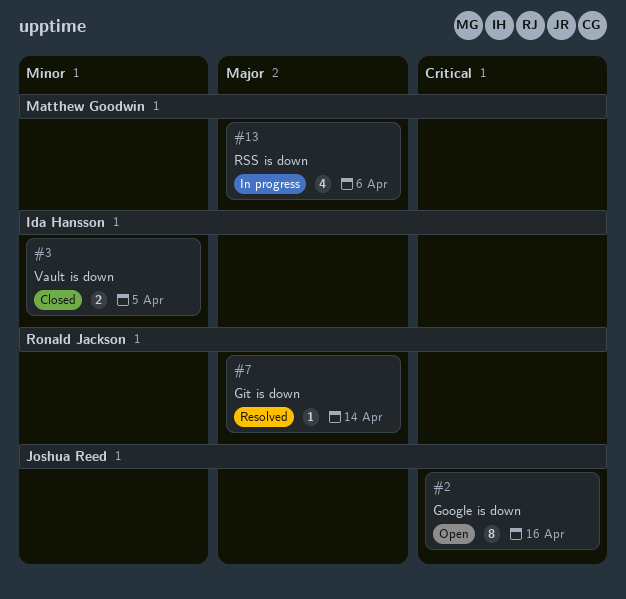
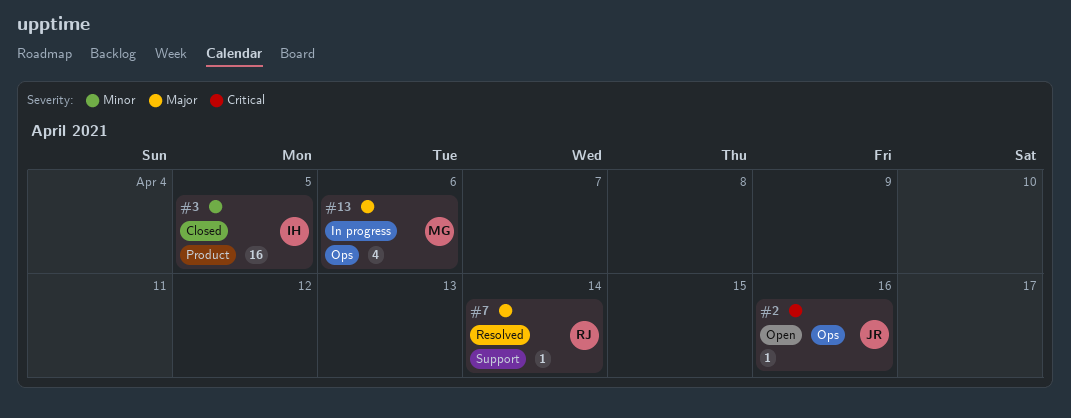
#2, estimate: 8 -> 1
#3, estimate: 2 -> 16

